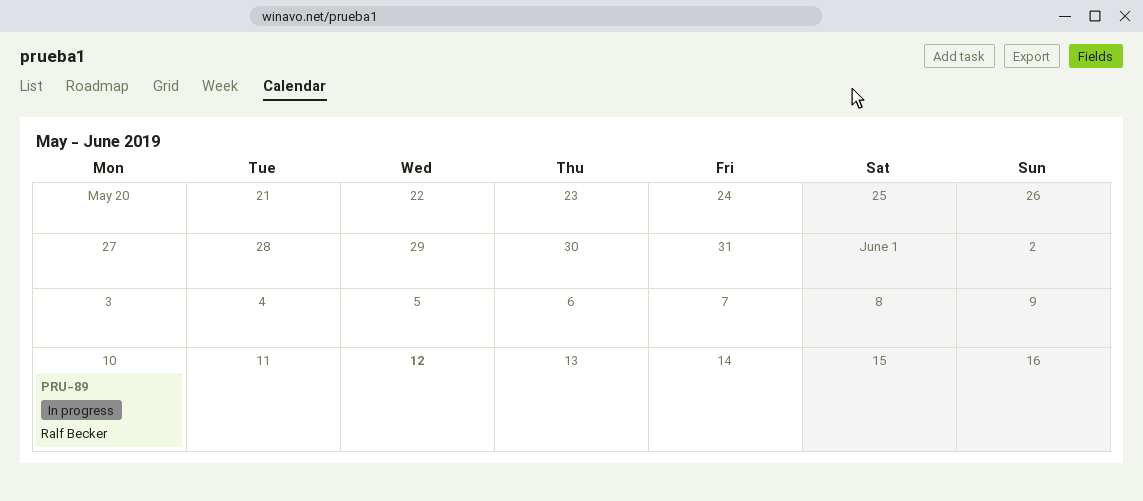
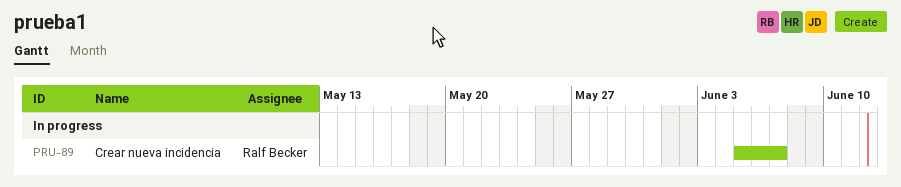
PRU-89, due: Jun 10 -> Jun 7

